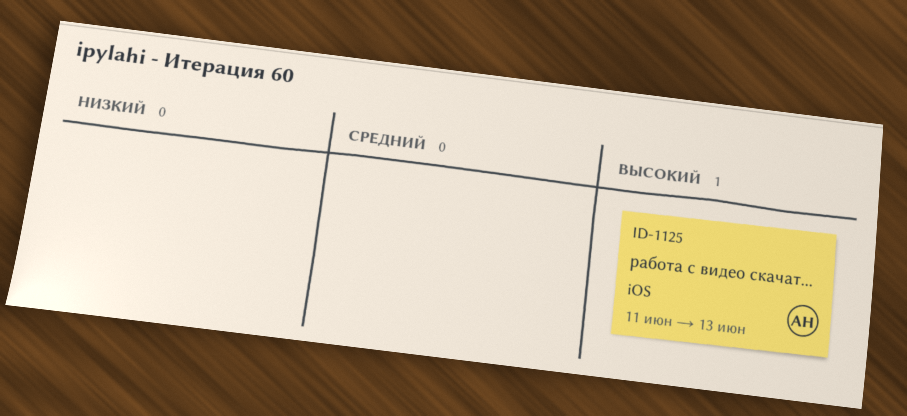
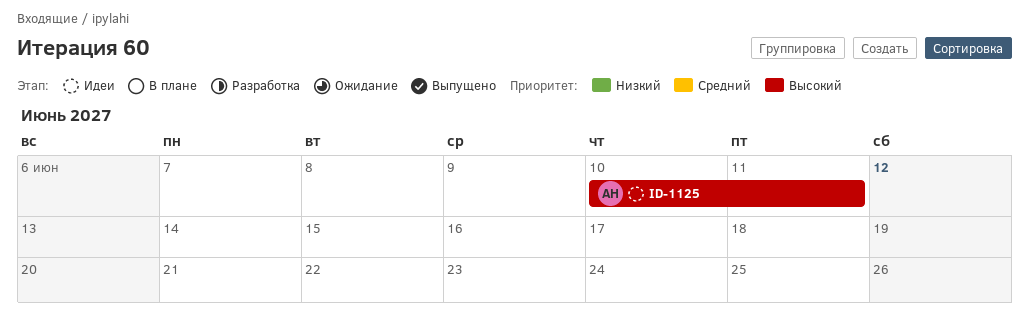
ID-1125, start: Jun 11 -> Jun 10
ID-1125, due: Jun 13 -> Jun 11

